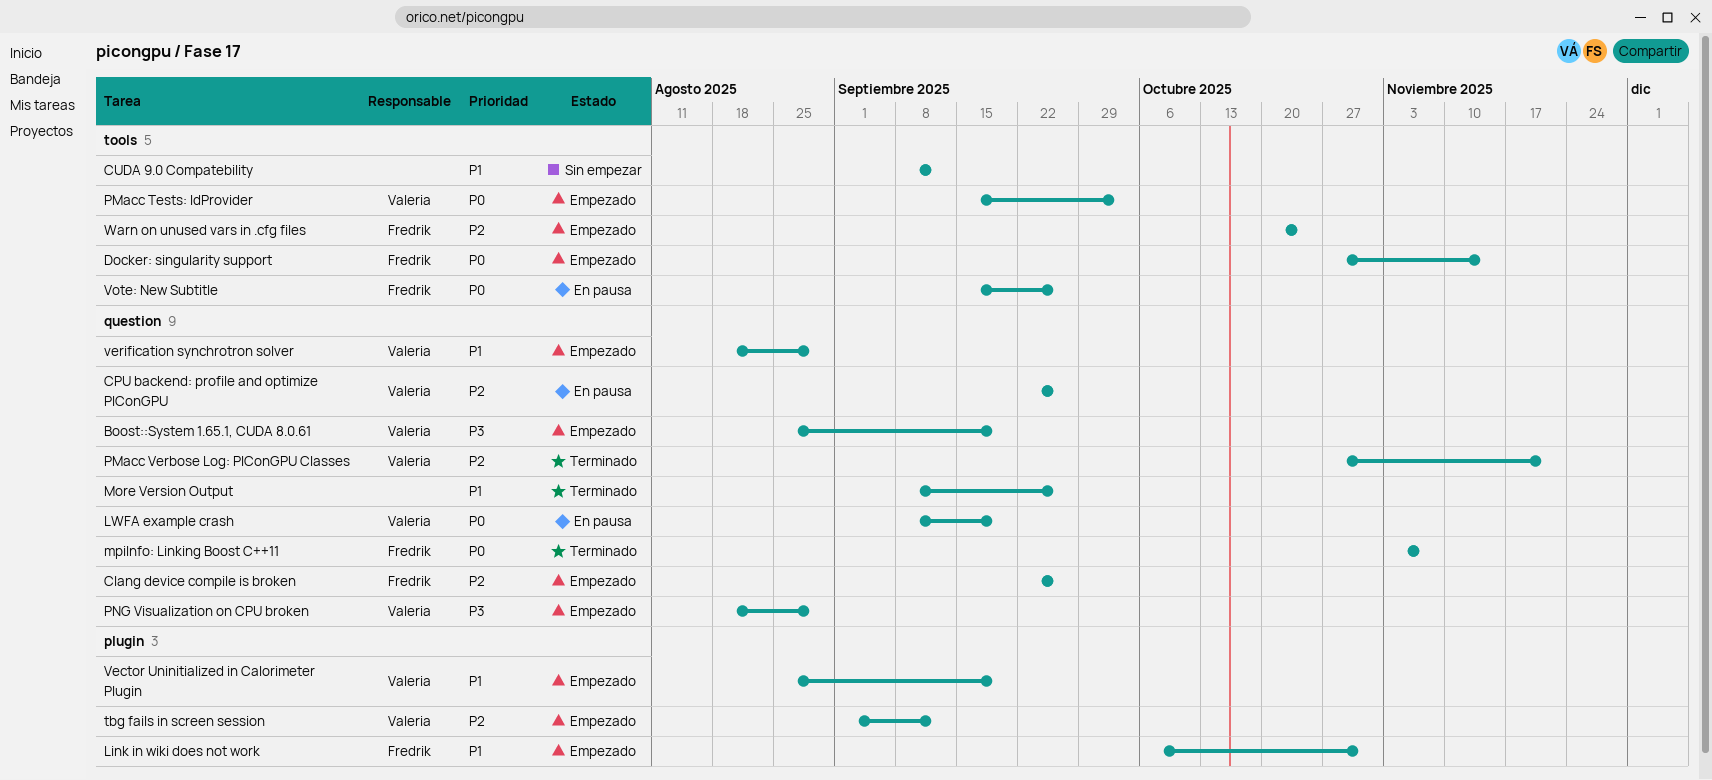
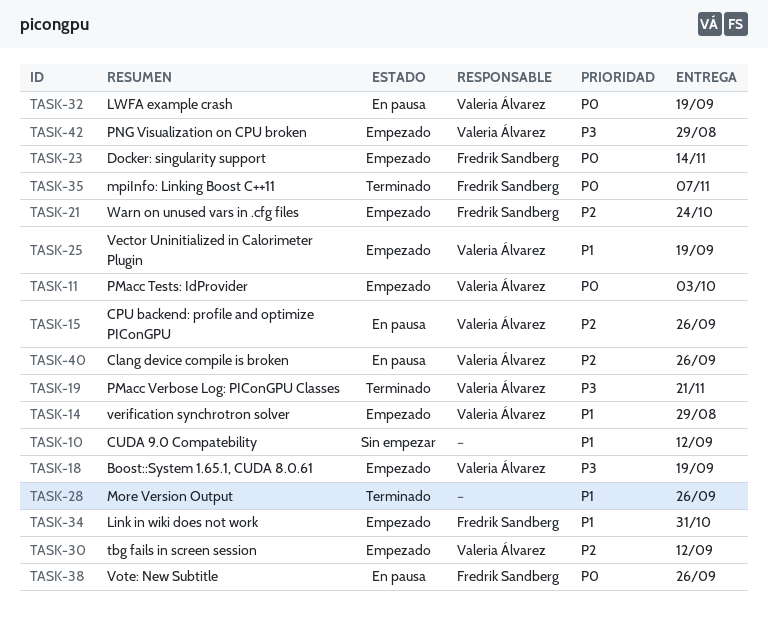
Clang device compile is broken, status: Empezado -> En pausa
Clang device compile is broken, owner: Fredrik Sandberg -> Valeria Álvarez
PMacc Verbose Log: PIConGPU Classes, priority: P2 -> P3

